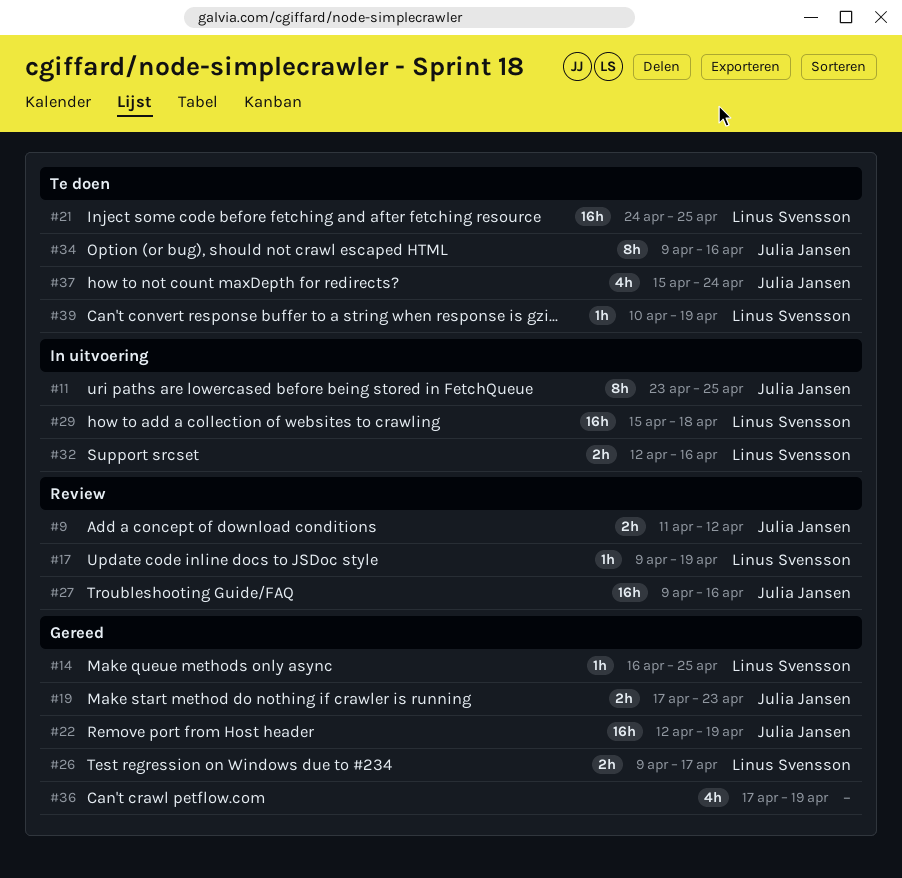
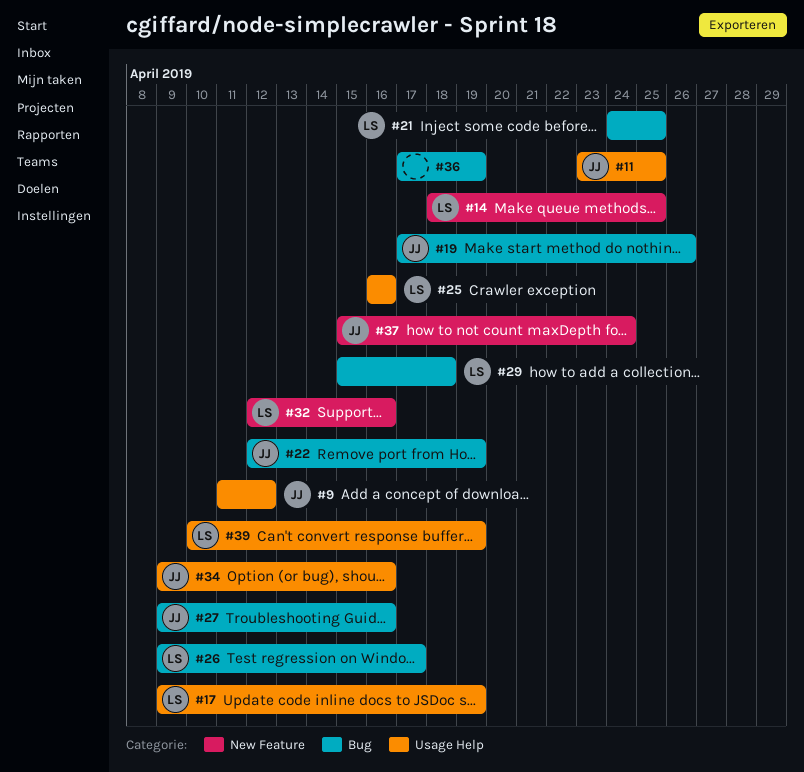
#14, start: Apr 16 -> Apr 18
#19, due: Apr 23 -> Apr 26
#25: none -> present

